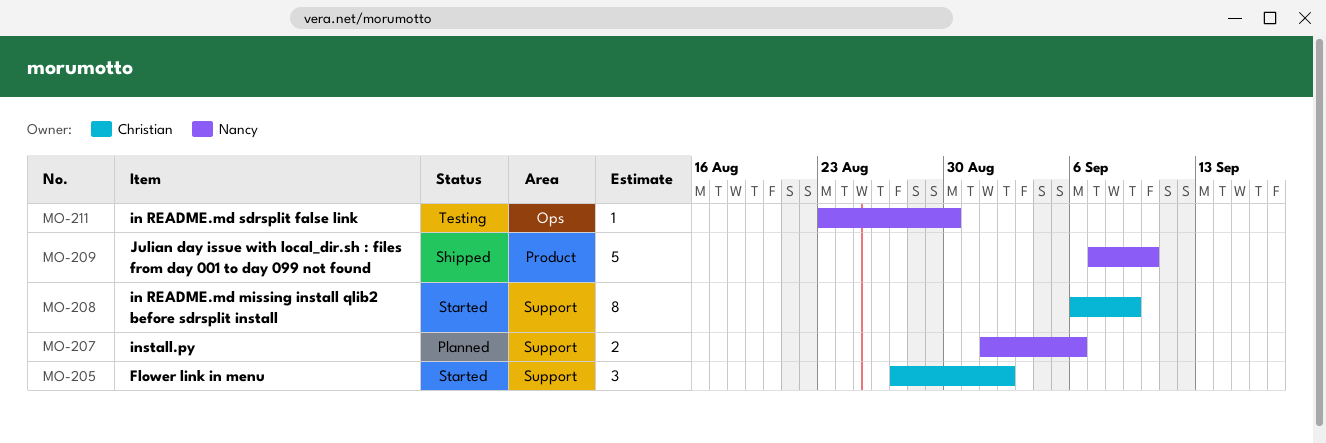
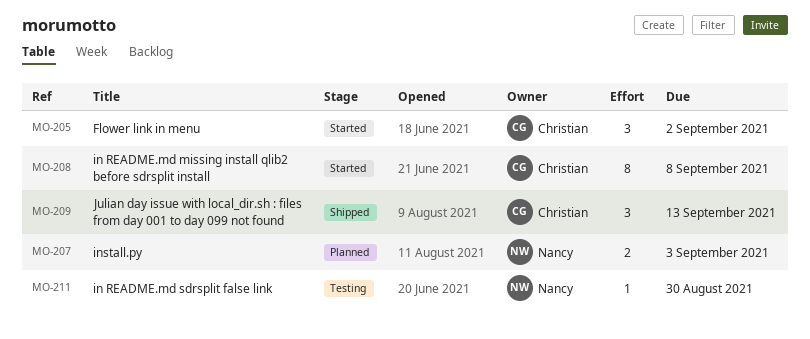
MO-207, due: Sep 6 -> Sep 3
MO-208, due: Sep 9 -> Sep 8
MO-209, owner: Nancy -> Christian
MO-209, estimate: 5 -> 3
MO-209, due: Sep 10 -> Sep 13

